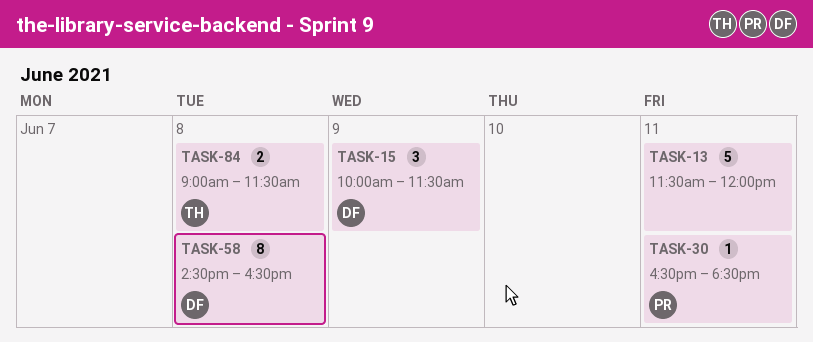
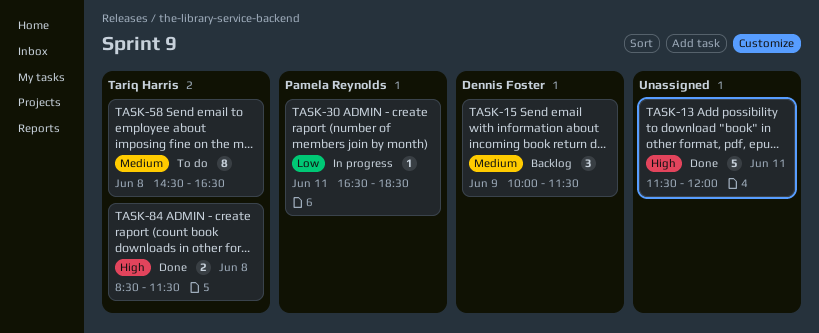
TASK-58, owner: Dennis Foster -> Tariq Harris
TASK-84, begins: 09:00 -> 08:30

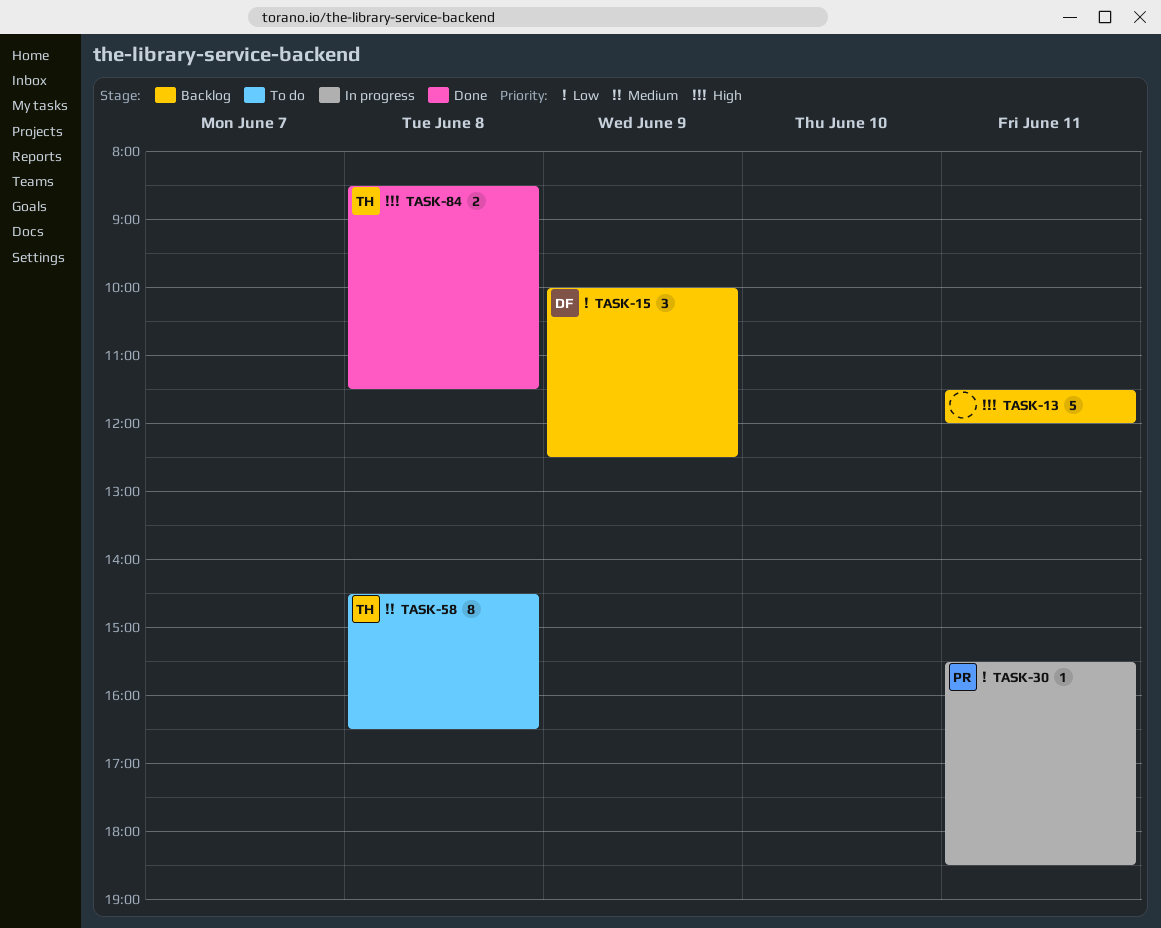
TASK-13, status: Done -> Backlog
TASK-15, priority: Medium -> Low
TASK-15, ends: 11:30 -> 12:30
TASK-30, begins: 16:30 -> 15:30

